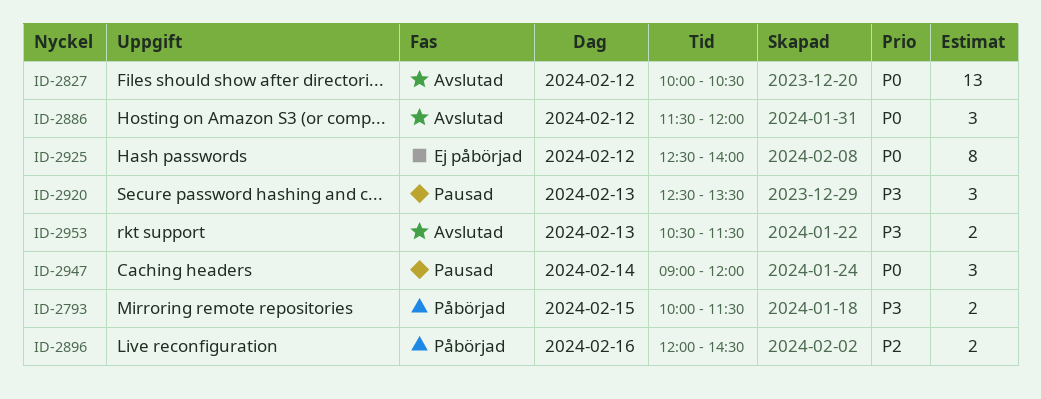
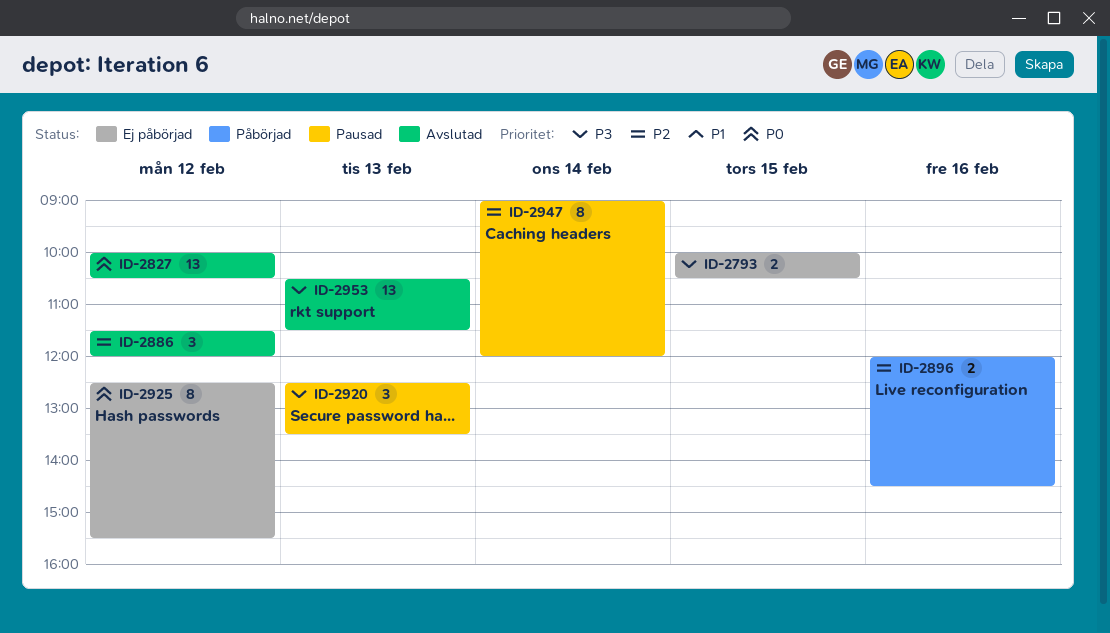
ID-2793, status: Påbörjad -> Ej påbörjad
ID-2793, ends: 11:30 -> 10:30
ID-2886, priority: P0 -> P2
ID-2925, ends: 14:00 -> 15:30
ID-2947, priority: P0 -> P2
ID-2947, estimate: 3 -> 8
ID-2953, estimate: 2 -> 13

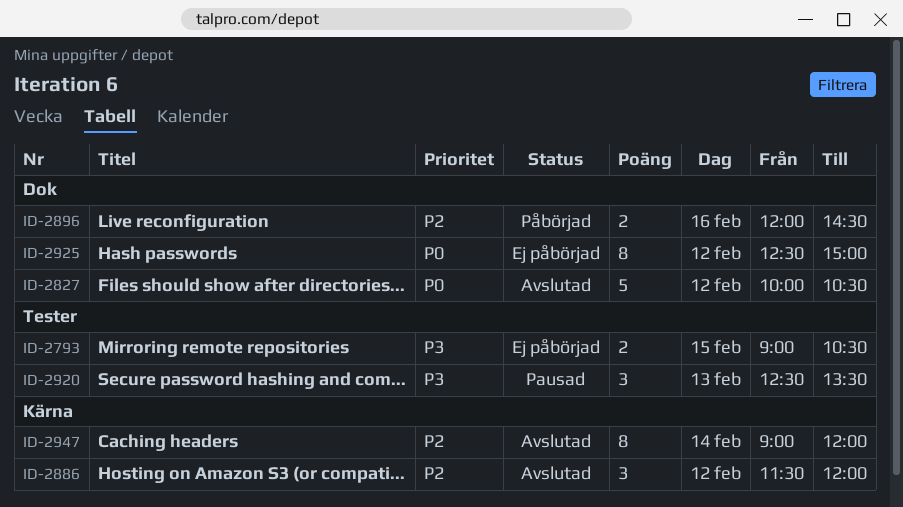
ID-2793, begins: 10:00 -> 09:00
ID-2827, estimate: 13 -> 5
ID-2925, ends: 15:30 -> 15:00
ID-2947, status: Pausad -> Avslutad
ID-2953: present -> none

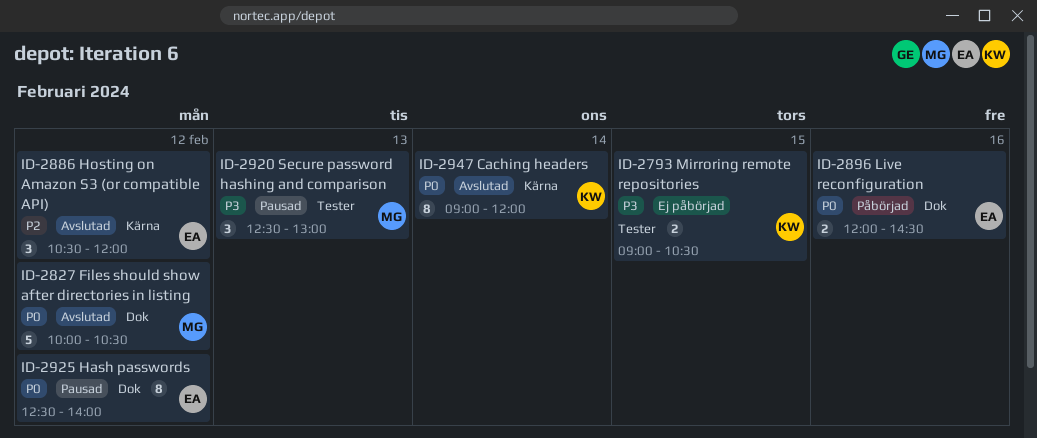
ID-2886, begins: 11:30 -> 10:30
ID-2896, priority: P2 -> P0
ID-2920, ends: 13:30 -> 13:00
ID-2925, status: Ej påbörjad -> Pausad
ID-2925, ends: 15:00 -> 14:00
ID-2947, priority: P2 -> P0

